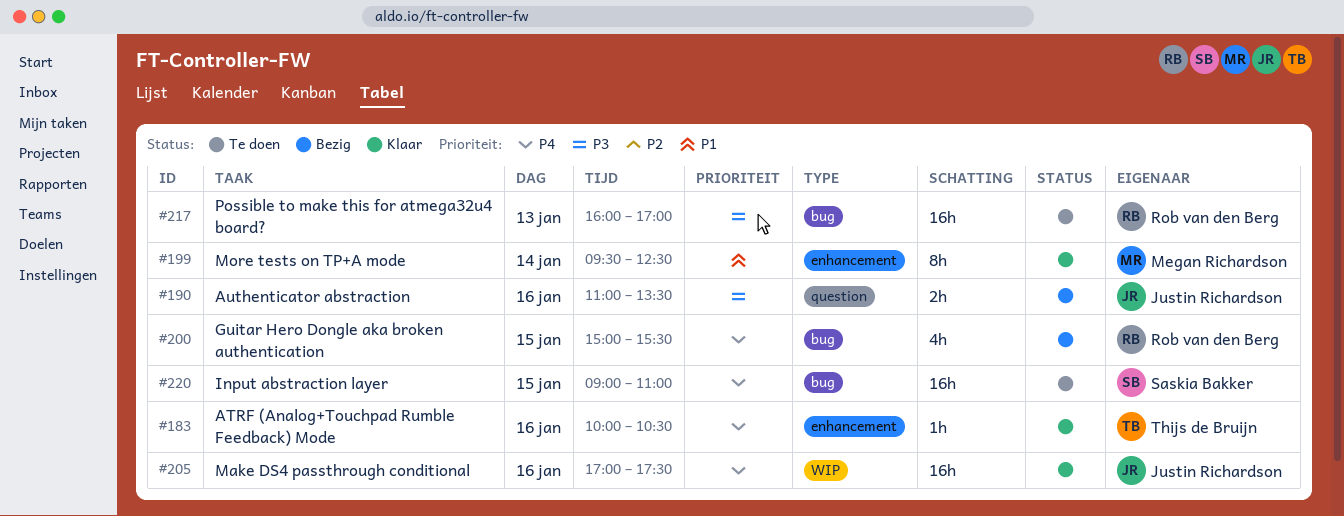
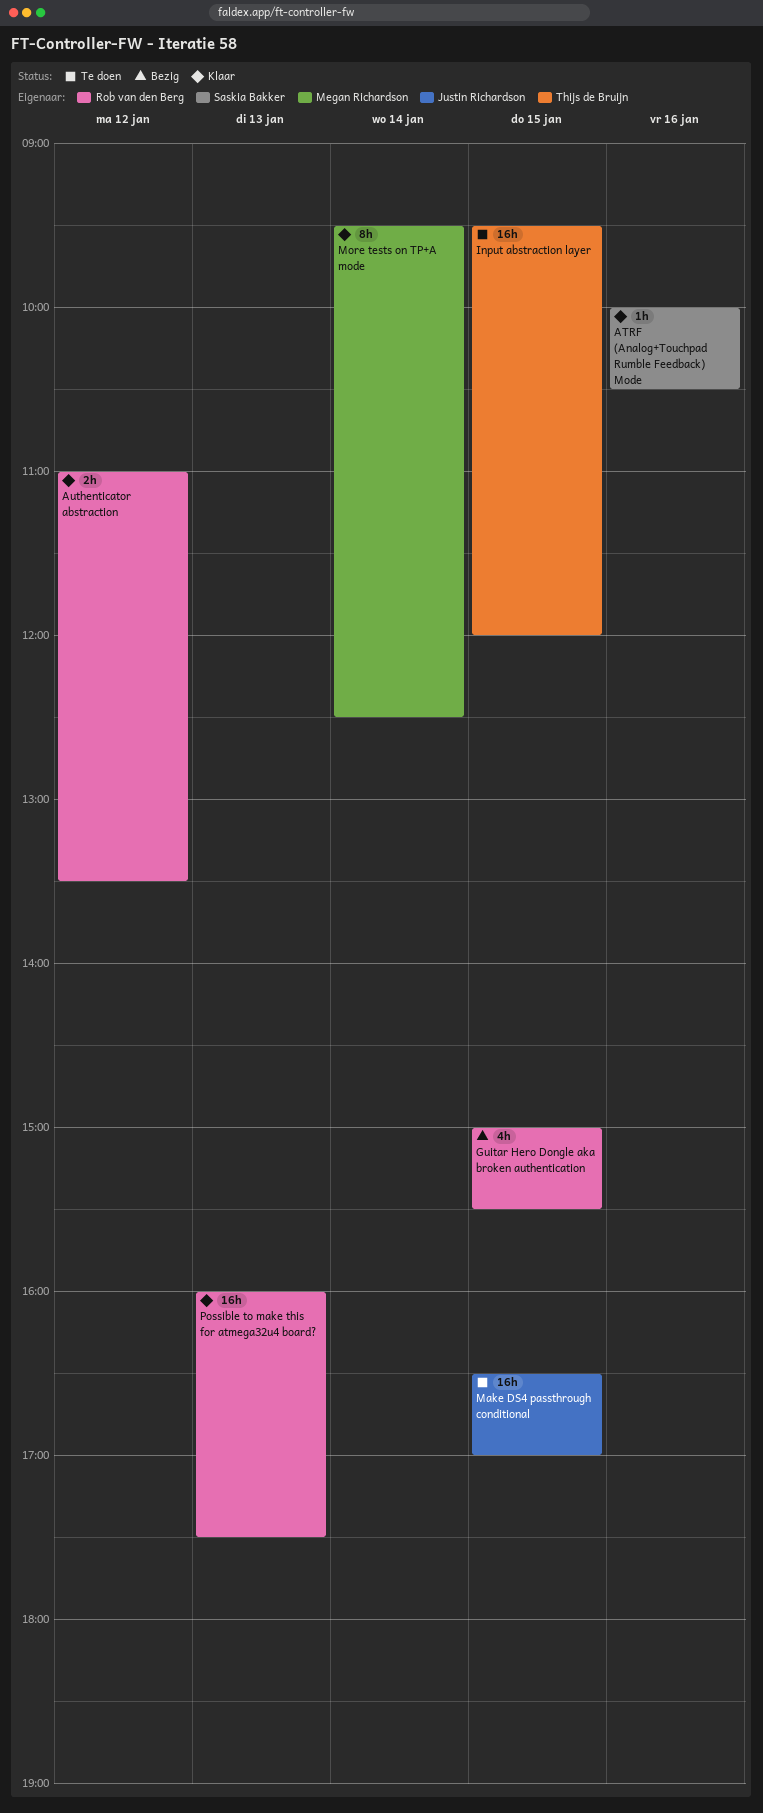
ATRF (Analog+Touchpad Rumble Feedback) Mode, owner: Thijs de Bruijn -> Saskia Bakker
Authenticator abstraction, status: Bezig -> Klaar
Authenticator abstraction, owner: Justin Richardson -> Rob van den Berg
Authenticator abstraction, day: Jan 16 -> Jan 12
Input abstraction layer, owner: Saskia Bakker -> Thijs de Bruijn
Input abstraction layer, begins: 09:00 -> 09:30
Input abstraction layer, ends: 11:00 -> 12:00
Make DS4 passthrough conditional, status: Klaar -> Te doen
Make DS4 passthrough conditional, day: Jan 16 -> Jan 15
Make DS4 passthrough conditional, begins: 17:00 -> 16:30
Make DS4 passthrough conditional, ends: 17:30 -> 17:00
Possible to make this for atmega32u4 board?, status: Te doen -> Klaar
Possible to make this for atmega32u4 board?, ends: 17:00 -> 17:30

